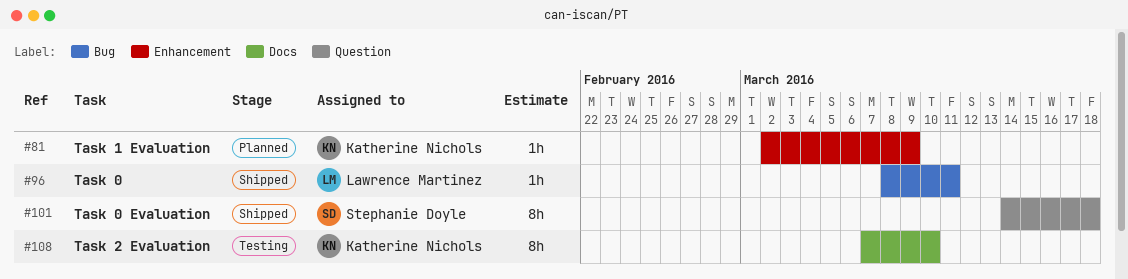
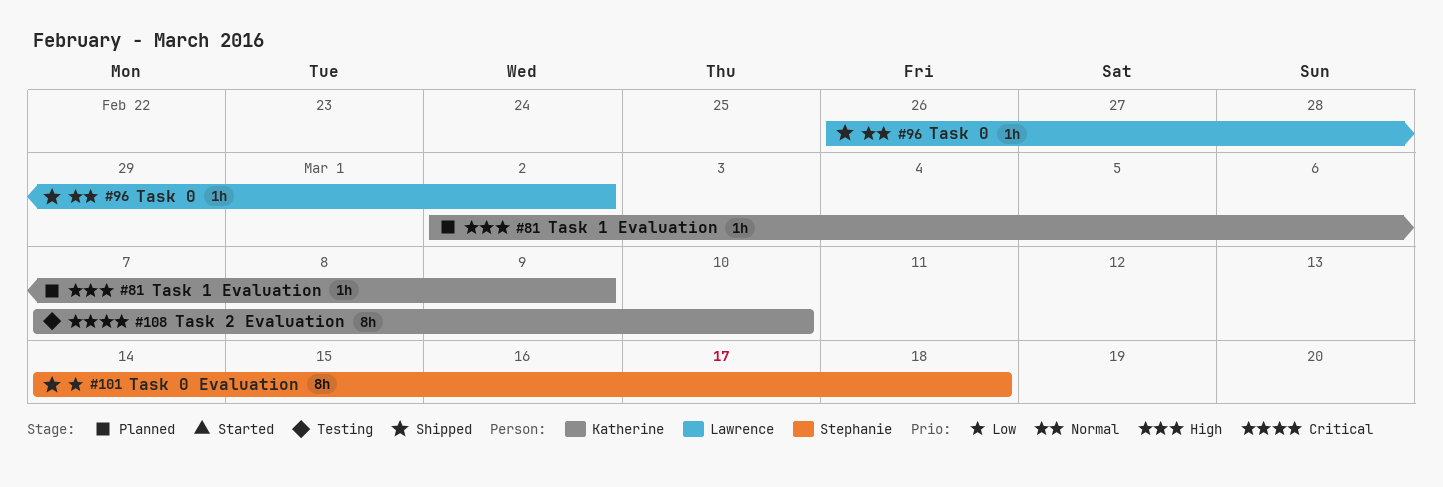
#96, start: Mar 8 -> Feb 26
#96, due: Mar 11 -> Mar 2

